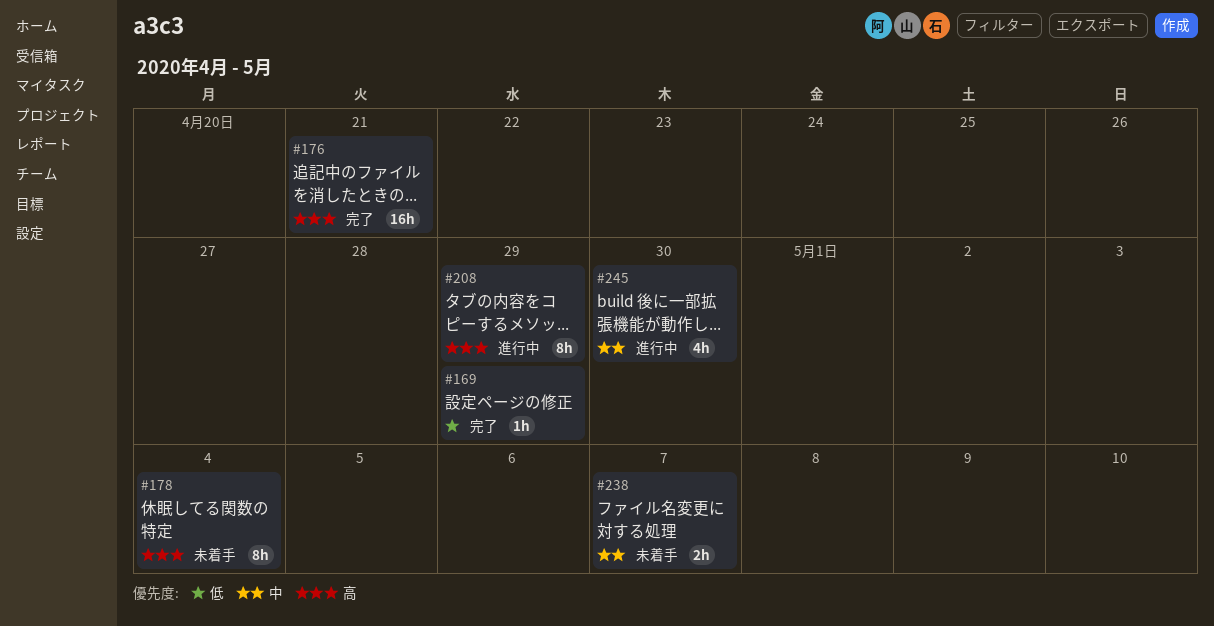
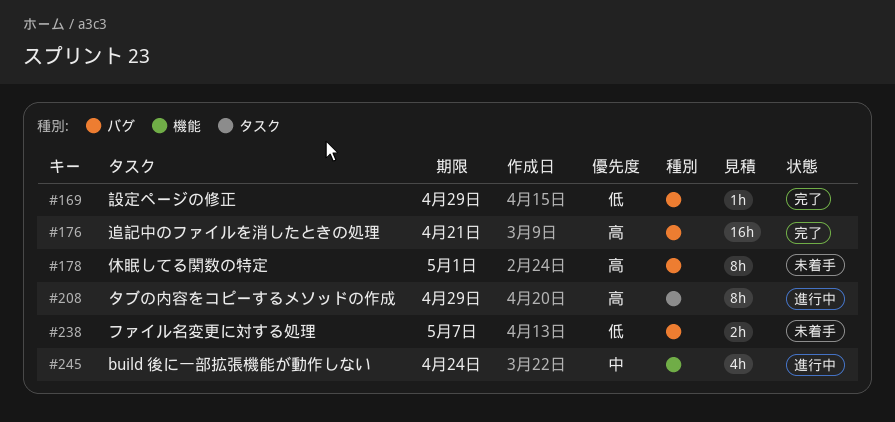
#178, due: May 4 -> May 1
#238, priority: 中 -> 低
#245, due: Apr 30 -> Apr 24

